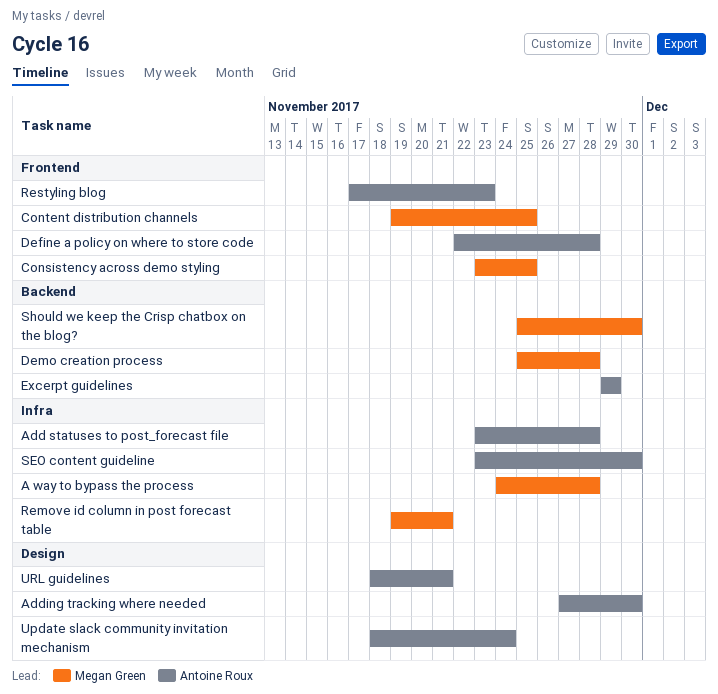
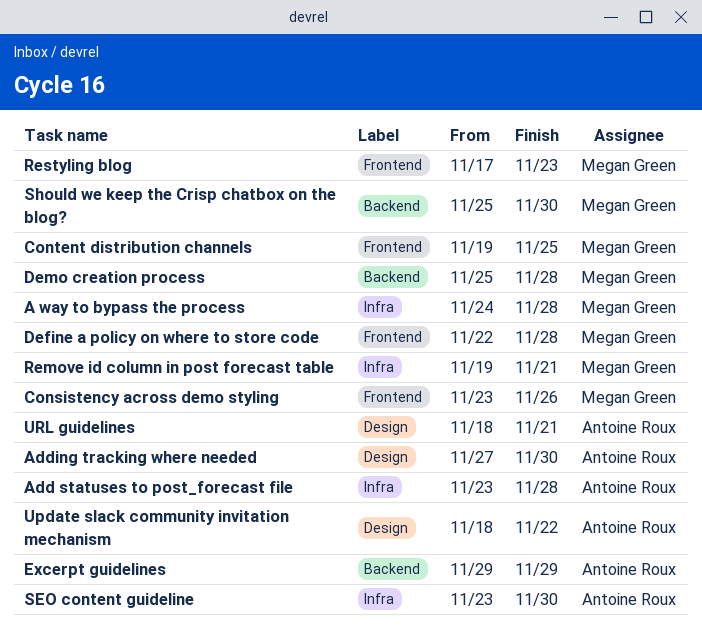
Consistency across demo styling, due: Nov 25 -> Nov 26
Define a policy on where to store code, owner: Antoine Roux -> Megan Green
Restyling blog, owner: Antoine Roux -> Megan Green
Update slack community invitation mechanism, due: Nov 24 -> Nov 22

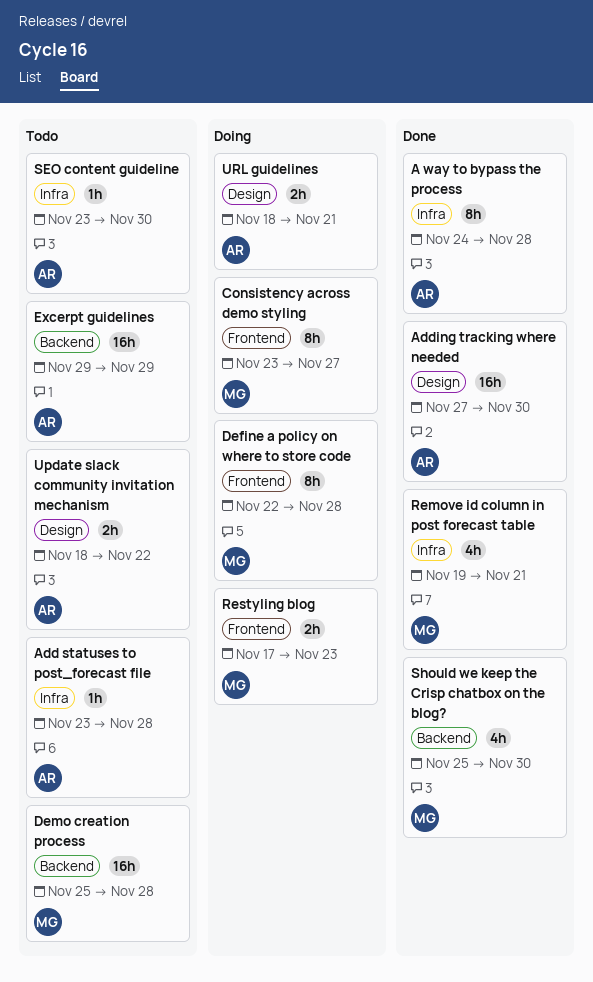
A way to bypass the process, owner: Megan Green -> Antoine Roux
Consistency across demo styling, due: Nov 26 -> Nov 27
Content distribution channels: present -> none

